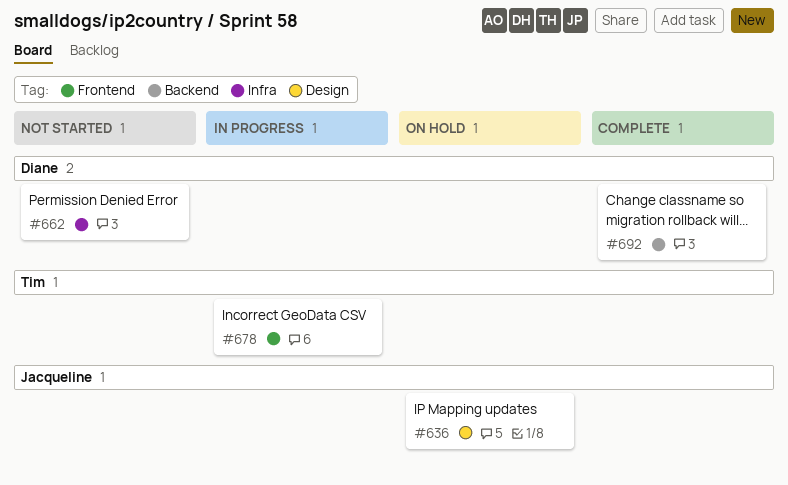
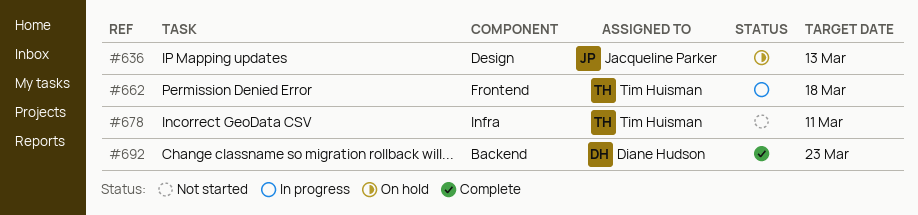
#662, status: Not started -> In progress
#662, owner: Diane Hudson -> Tim Huisman
#662, label: Infra -> Frontend
#678, status: In progress -> Not started
#678, label: Frontend -> Infra

